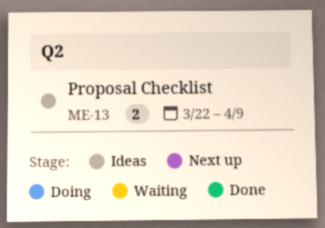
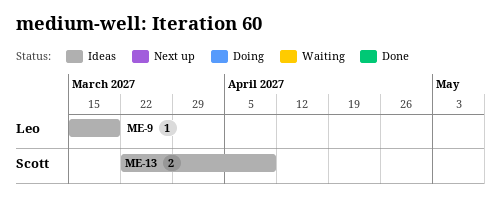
ME-9: none -> present

